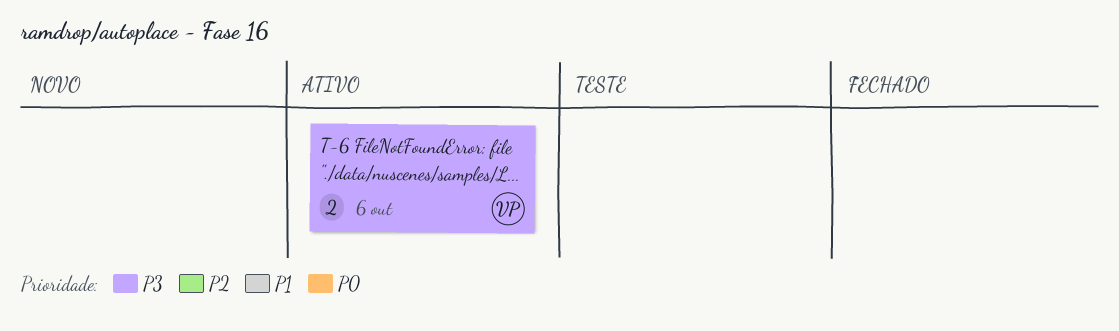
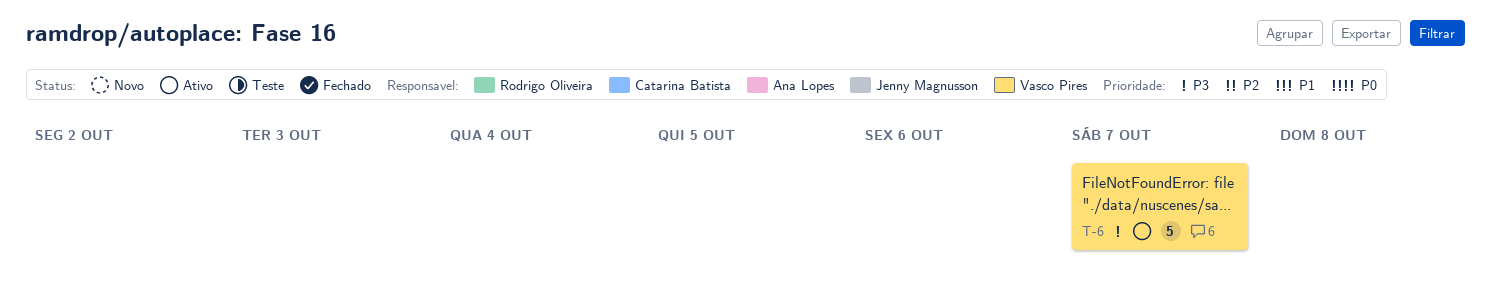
T-6, estimate: 2 -> 5
T-6, due: Oct 6 -> Oct 7

